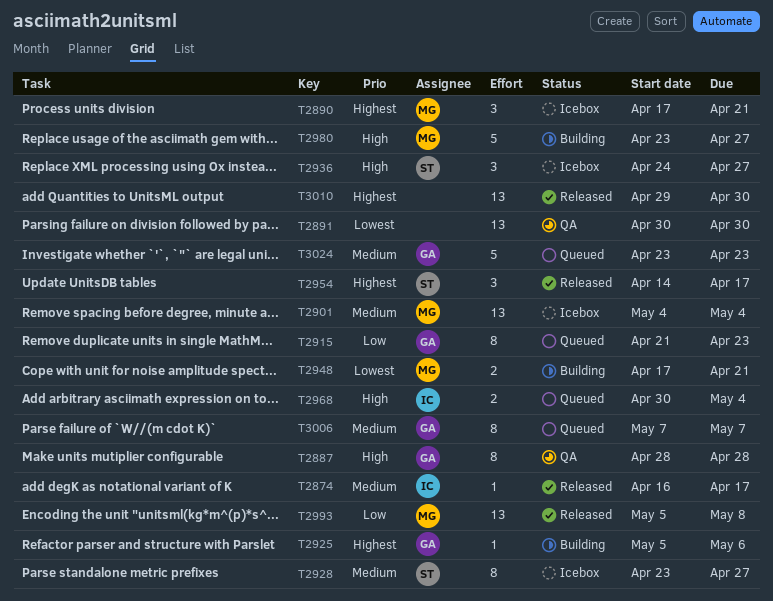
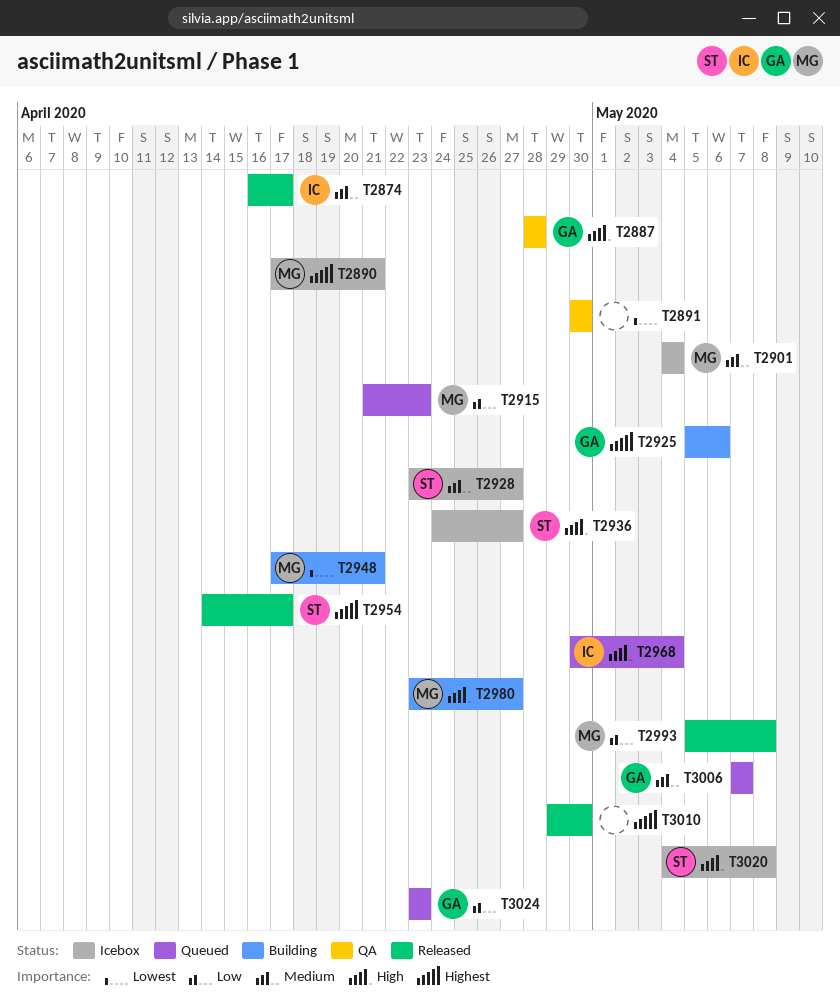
T2915, owner: GA -> MG
T3020: none -> present
T3024, priority: Medium -> Low

